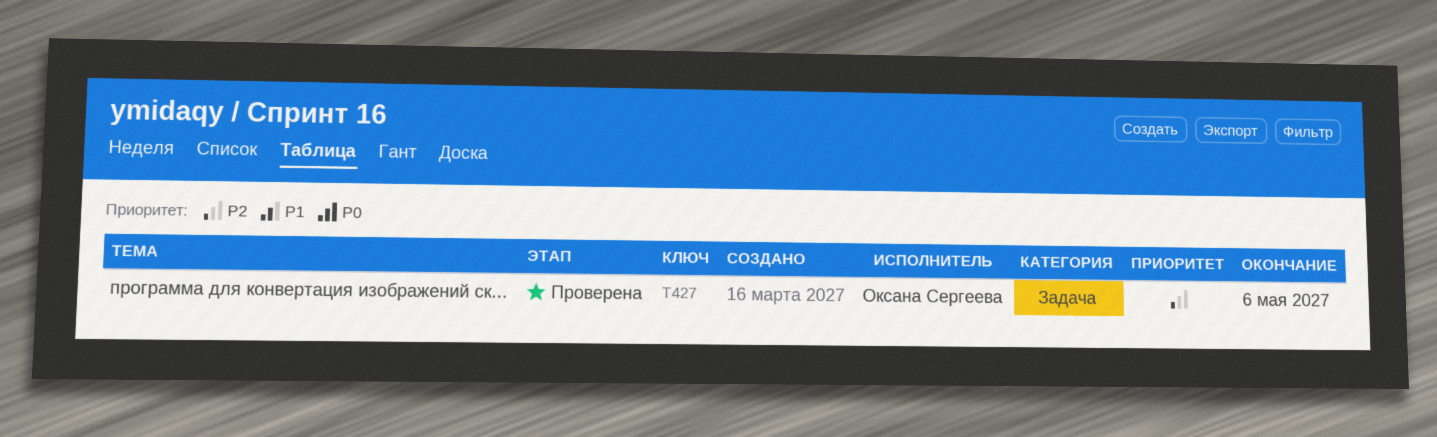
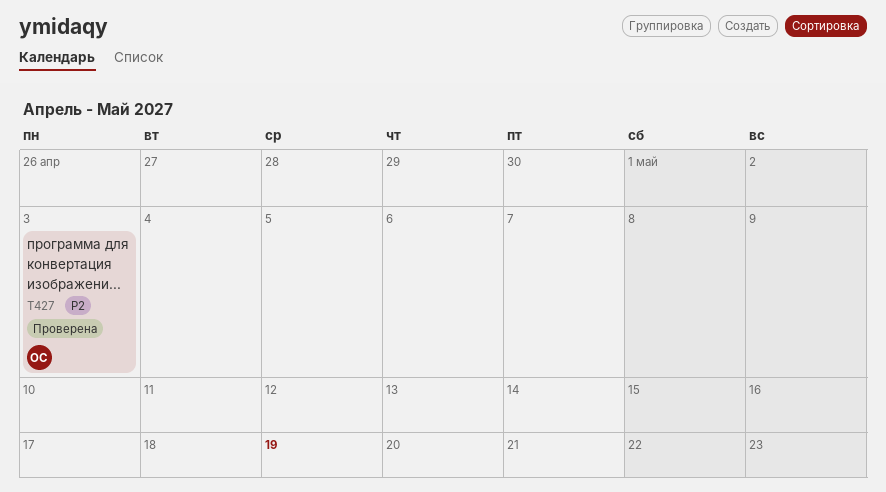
T427, due: May 6 -> May 3

